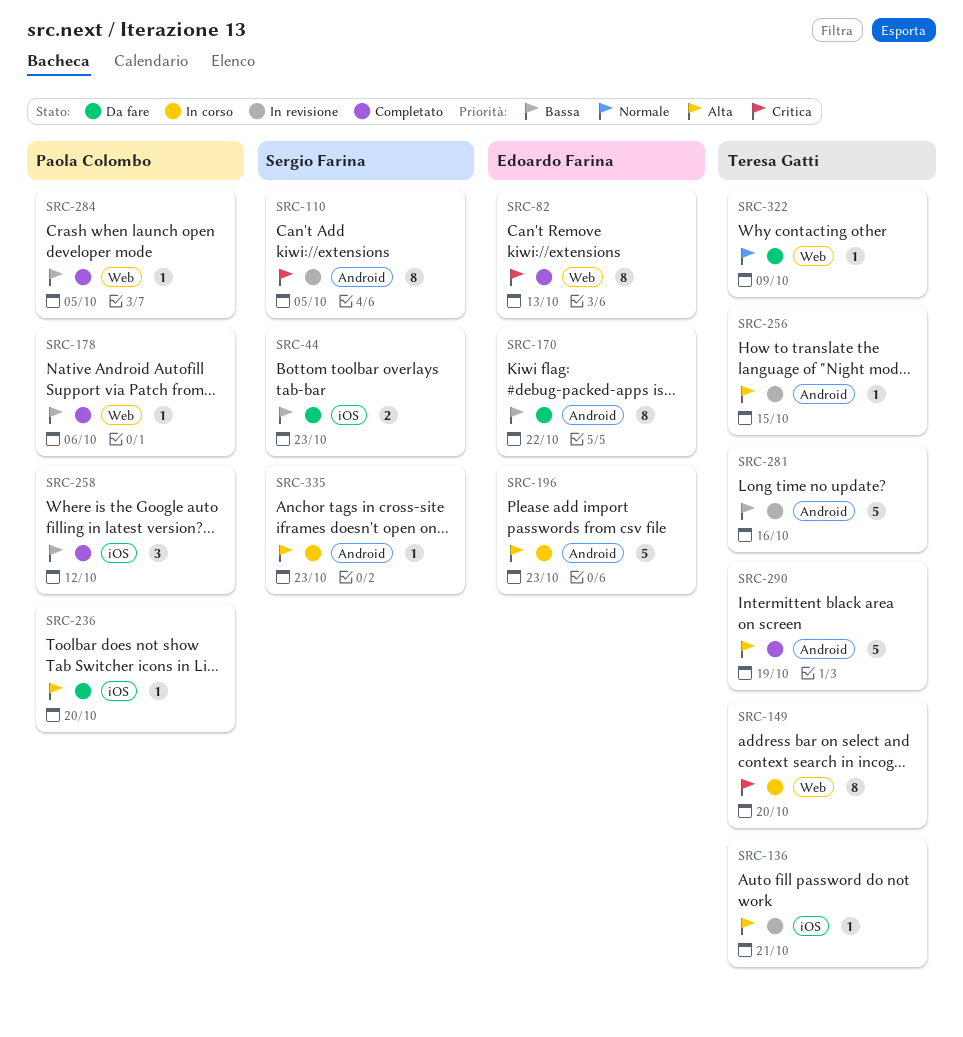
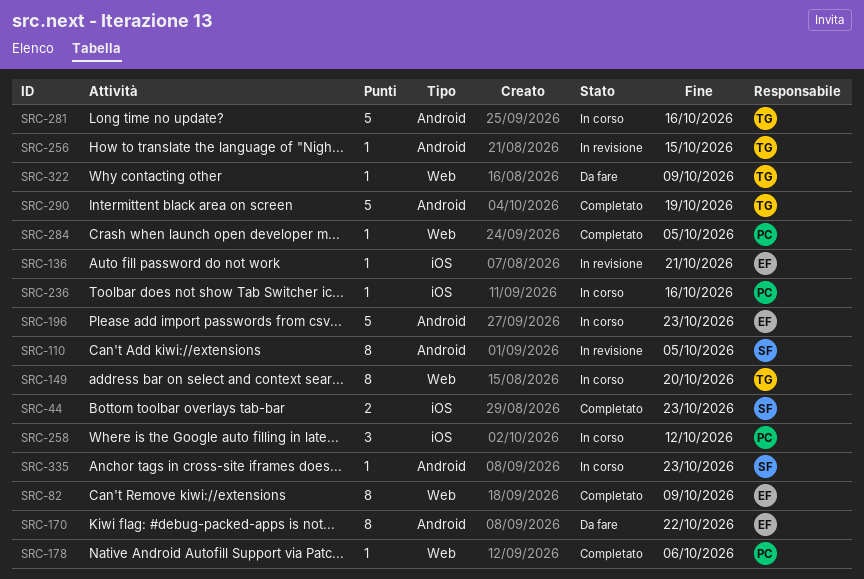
SRC-44, status: Da fare -> Completato
SRC-82, due: Oct 13 -> Oct 9
SRC-136, owner: Teresa Gatti -> Edoardo Farina
SRC-236, status: Da fare -> In corso
SRC-236, due: Oct 20 -> Oct 16
SRC-258, status: Completato -> In corso
SRC-281, status: In revisione -> In corso

